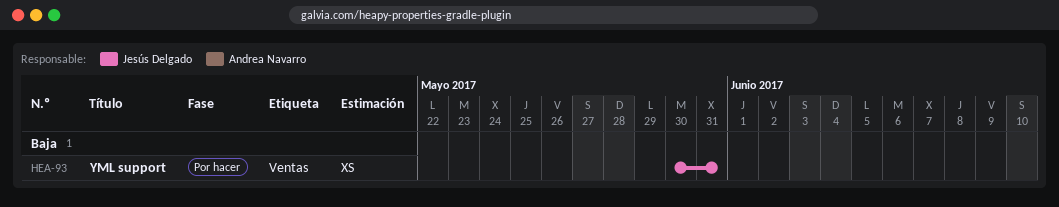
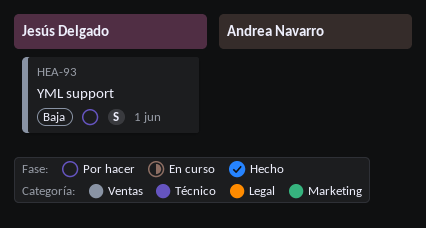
HEA-93, estimate: XS -> S
HEA-93, due: May 31 -> Jun 1

